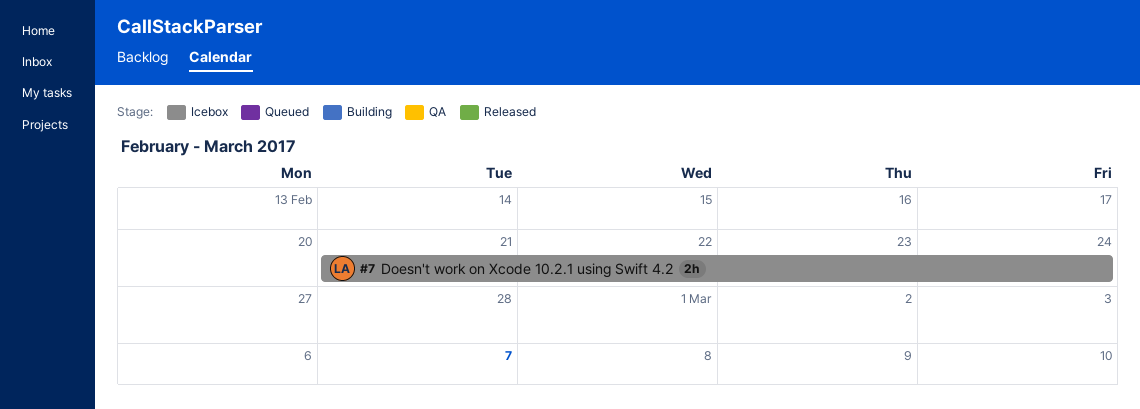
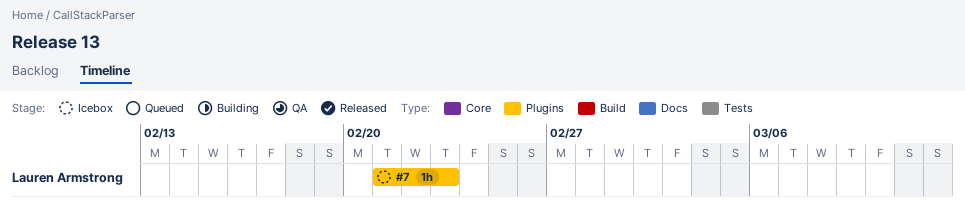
#7, estimate: 2h -> 1h
#7, due: Feb 24 -> Feb 23

